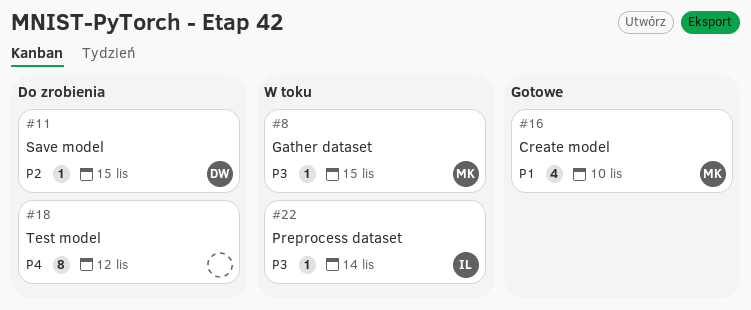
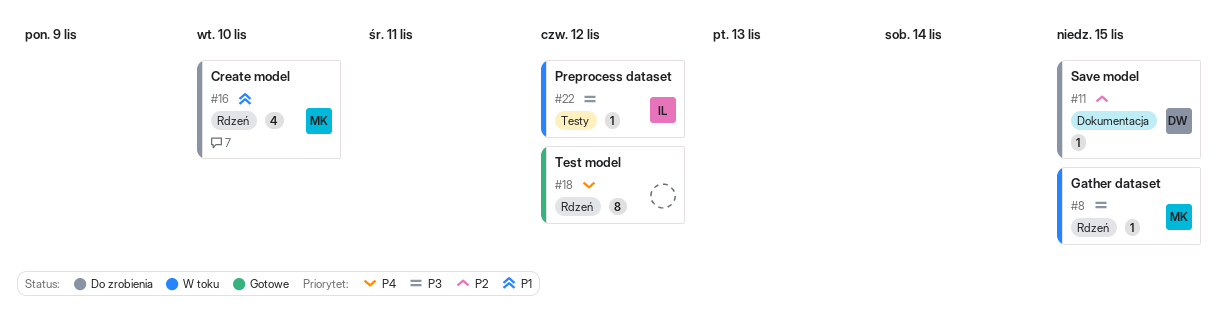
#16, status: Gotowe -> Do zrobienia
#18, status: Do zrobienia -> Gotowe
#22, due: Nov 14 -> Nov 12

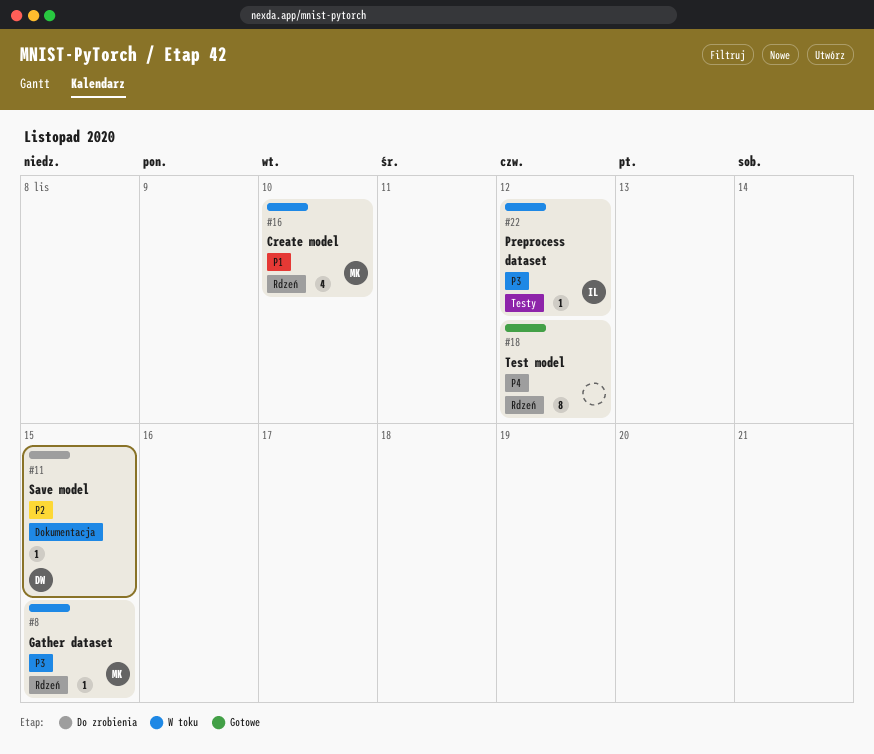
#16, status: Do zrobienia -> W toku

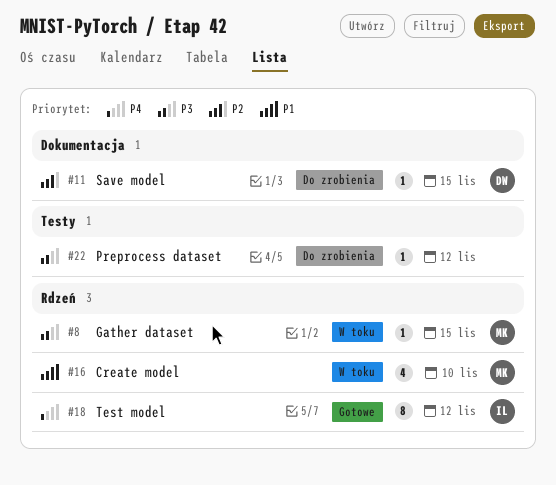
#18, owner: none -> IL
#22, status: W toku -> Do zrobienia
#22, owner: IL -> none

